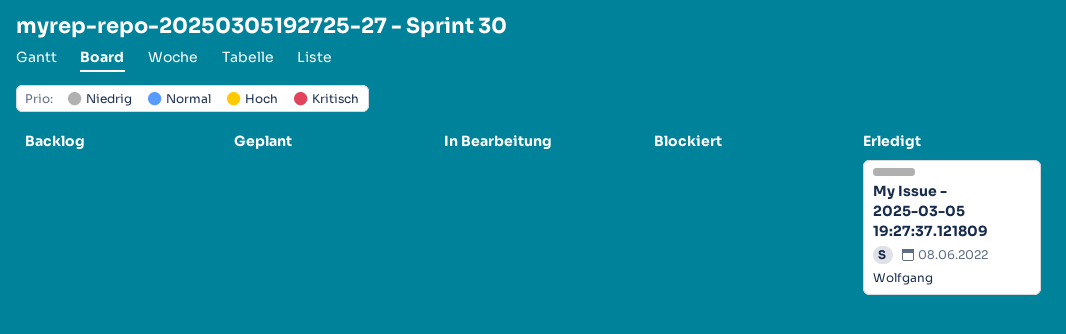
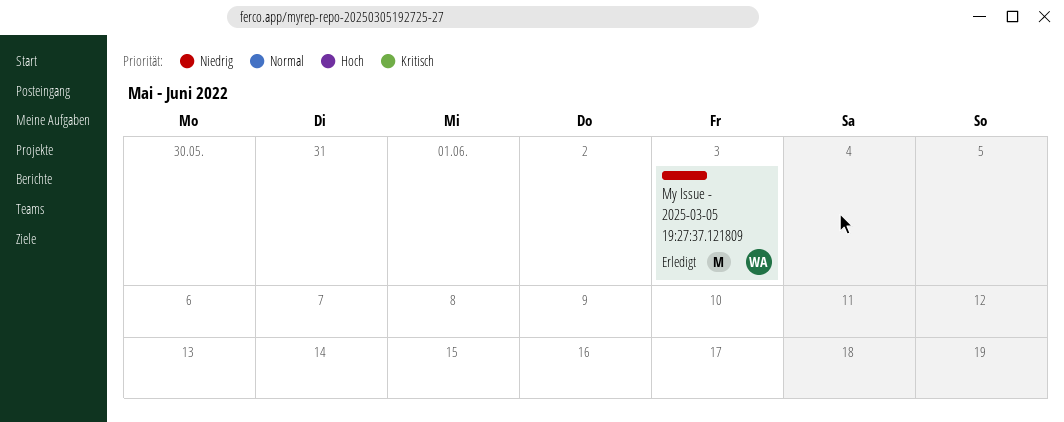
My Issue - 2025-03-05 19:27:37.121809, estimate: S -> M
My Issue - 2025-03-05 19:27:37.121809, due: Jun 8 -> Jun 3

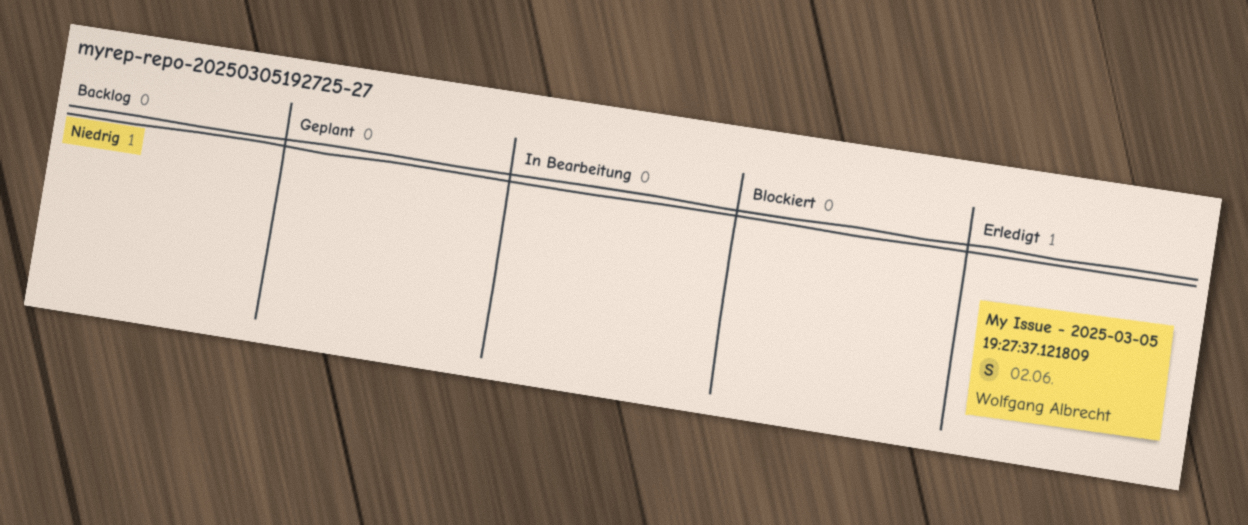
My Issue - 2025-03-05 19:27:37.121809, estimate: M -> S
My Issue - 2025-03-05 19:27:37.121809, due: Jun 3 -> Jun 2

